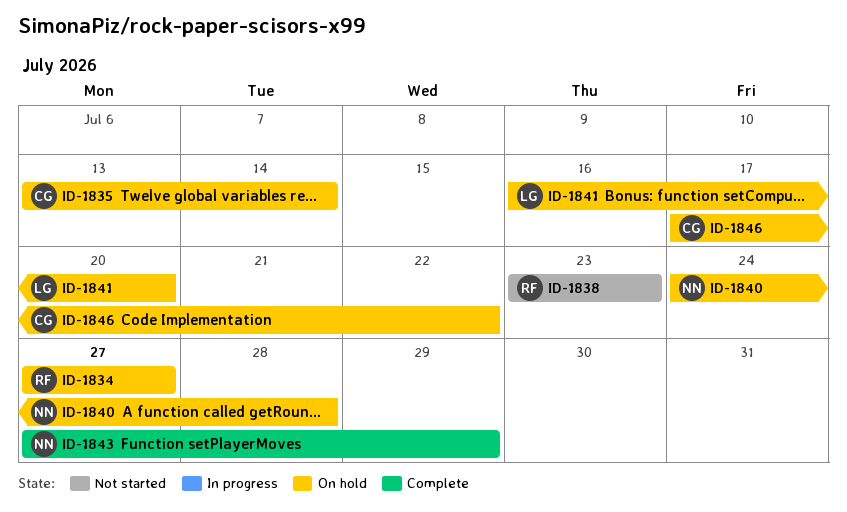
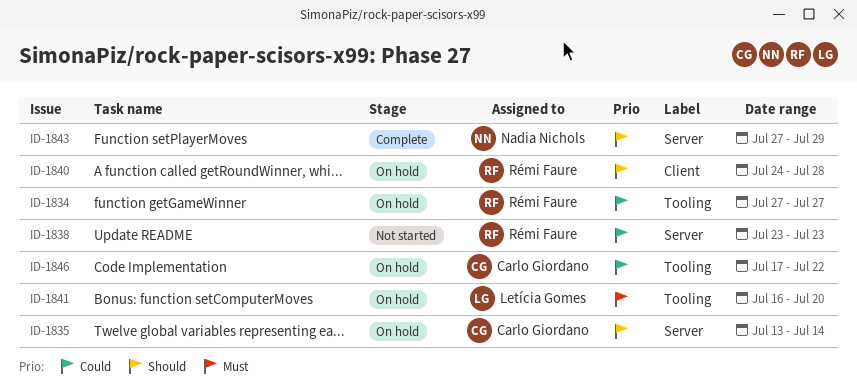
ID-1840, owner: Nadia Nichols -> Rémi Faure

